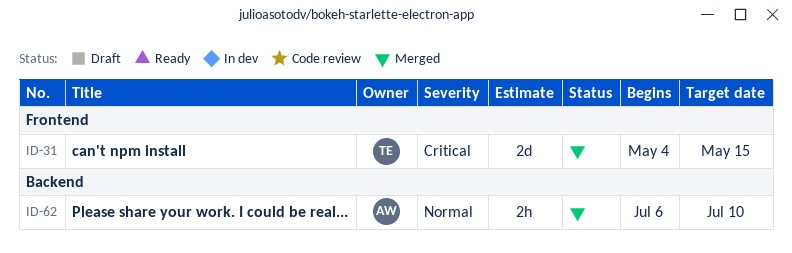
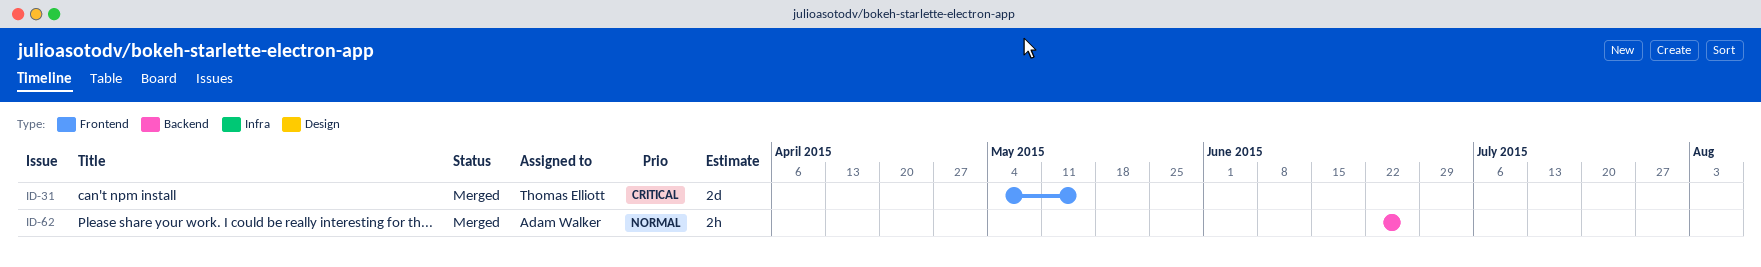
ID-62, start: Jul 6 -> Jun 22
ID-62, due: Jul 10 -> Jun 26

